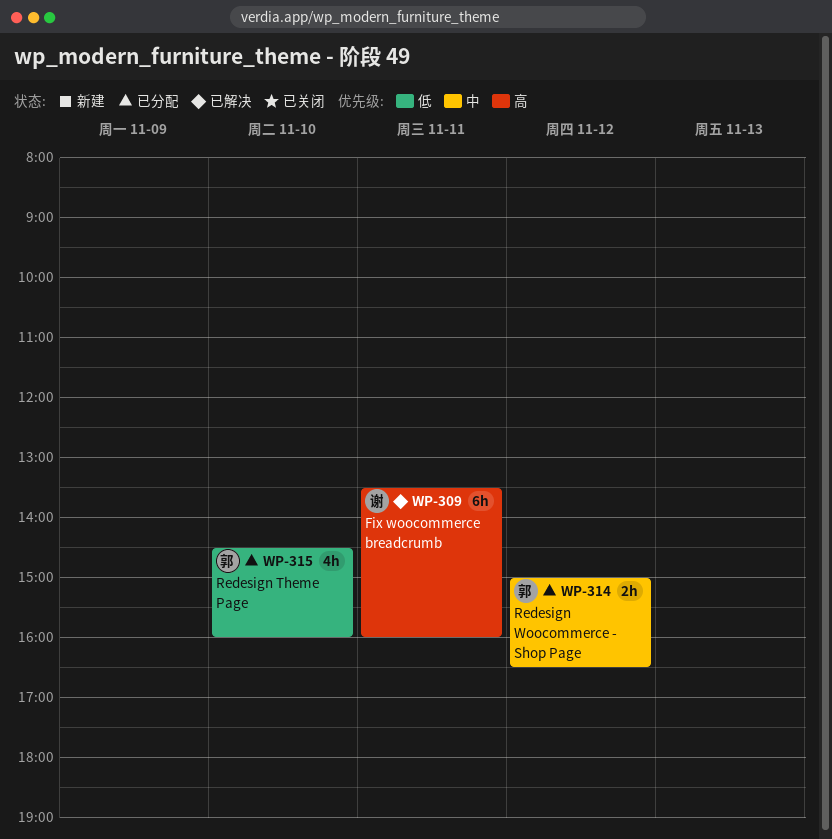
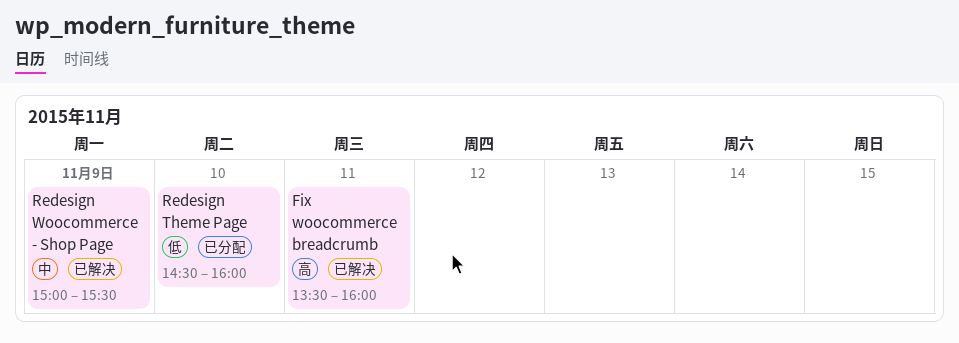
Redesign Woocommerce - Shop Page, status: 已分配 -> 已解决
Redesign Woocommerce - Shop Page, day: Nov 12 -> Nov 9
Redesign Woocommerce - Shop Page, ends: 16:30 -> 15:30

